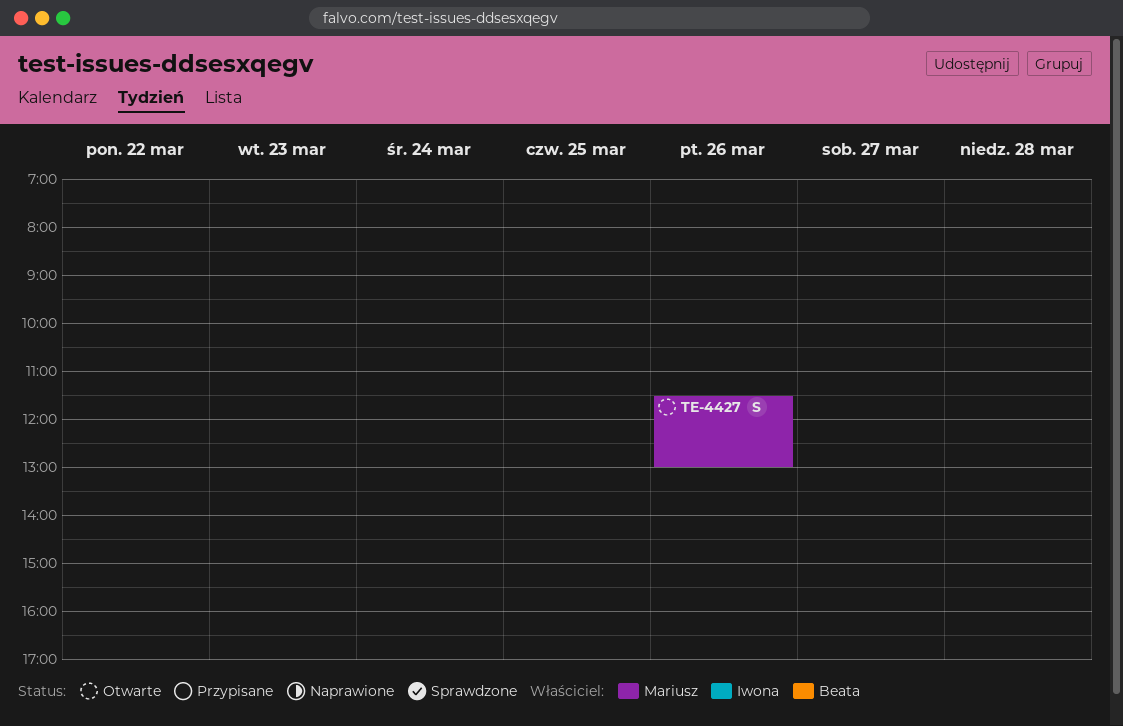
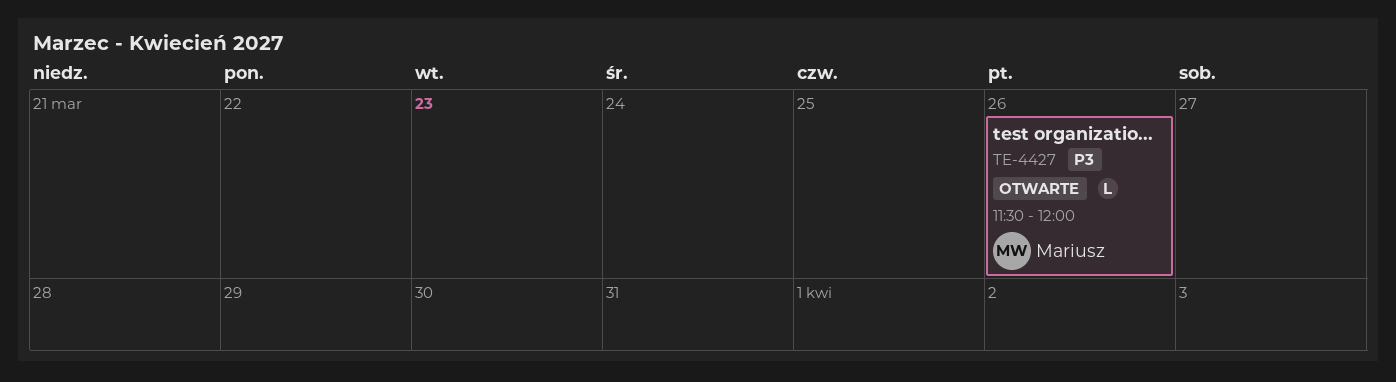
TE-4427, estimate: S -> L
TE-4427, ends: 13:00 -> 12:00

